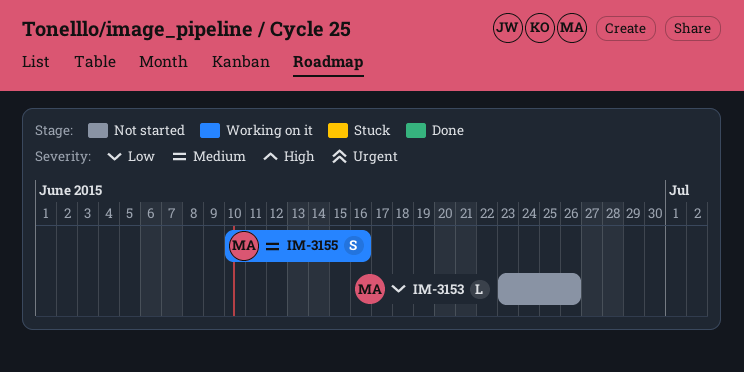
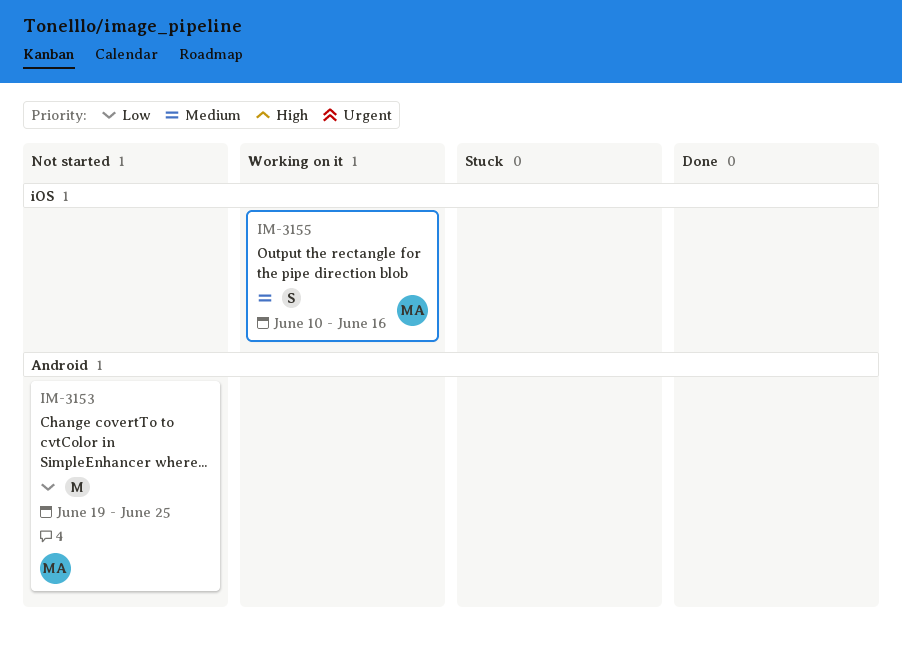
IM-3153, estimate: L -> M
IM-3153, start: Jun 23 -> Jun 19
IM-3153, due: Jun 26 -> Jun 25

